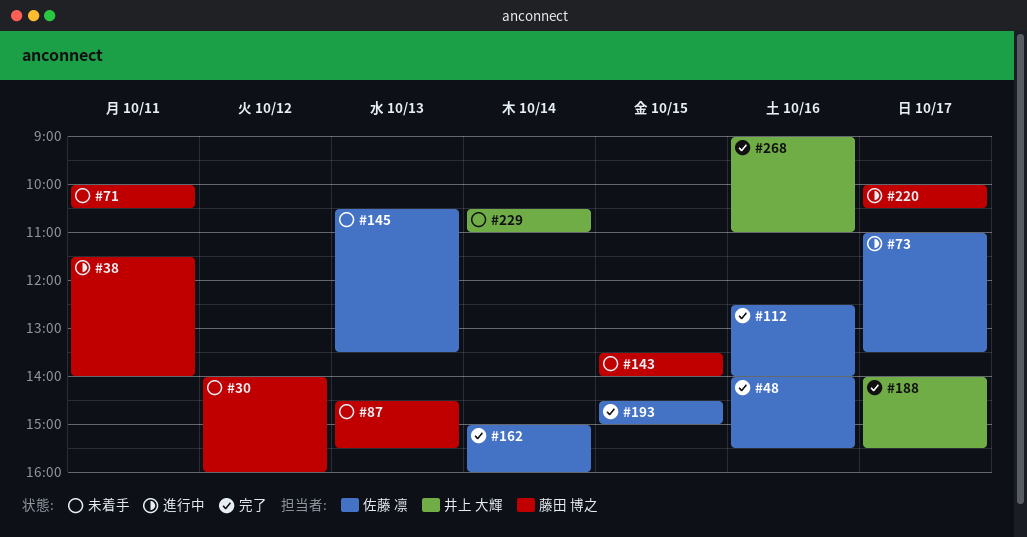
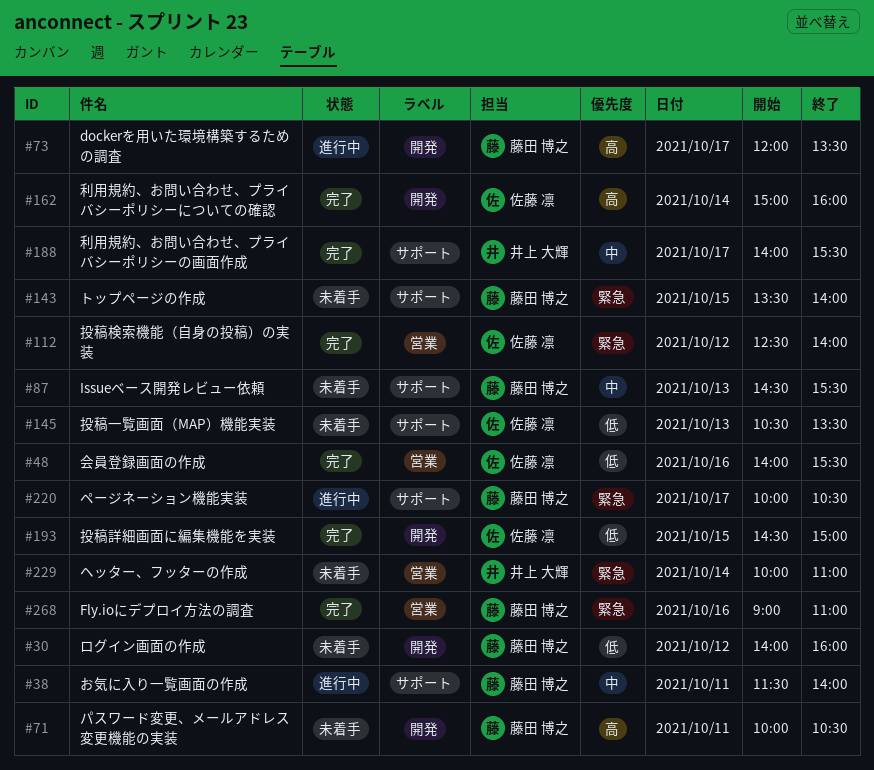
#73, owner: 佐藤 凛 -> 藤田 博之
#73, begins: 11:00 -> 12:00
#112, day: Oct 16 -> Oct 12
#229, begins: 10:30 -> 10:00
#268, owner: 井上 大輝 -> 藤田 博之

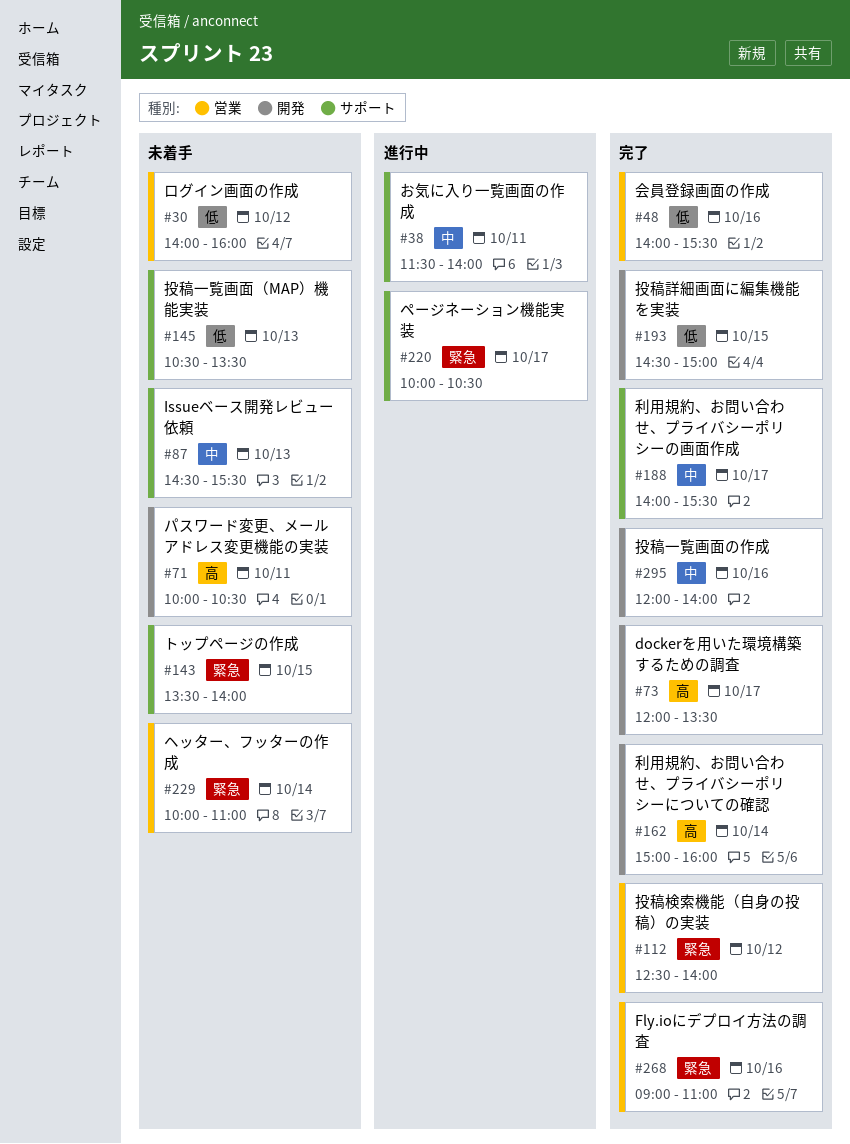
#30, label: 開発 -> 営業
#73, status: 進行中 -> 完了
#295: none -> present

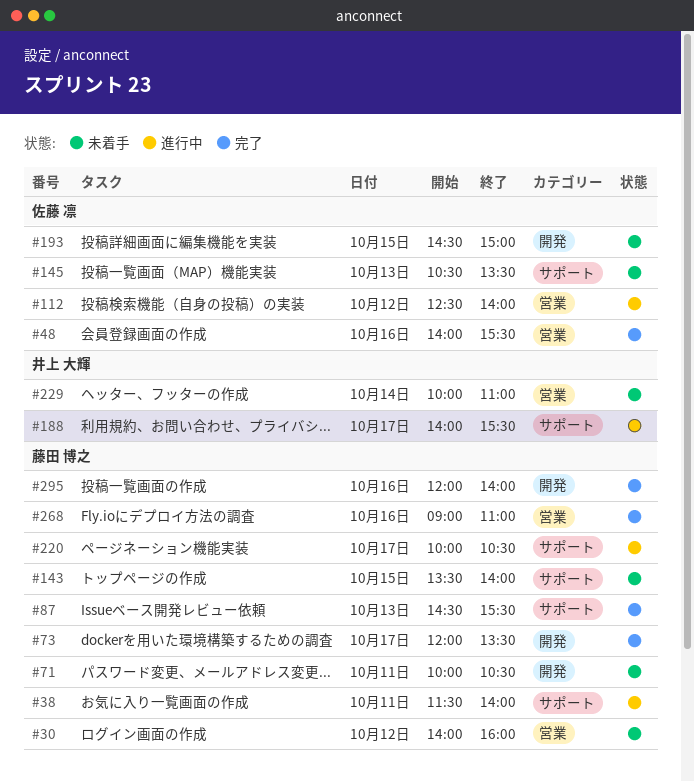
#87, status: 未着手 -> 完了
#112, status: 完了 -> 進行中
#162: present -> none
#188, status: 完了 -> 進行中
#193, status: 完了 -> 未着手

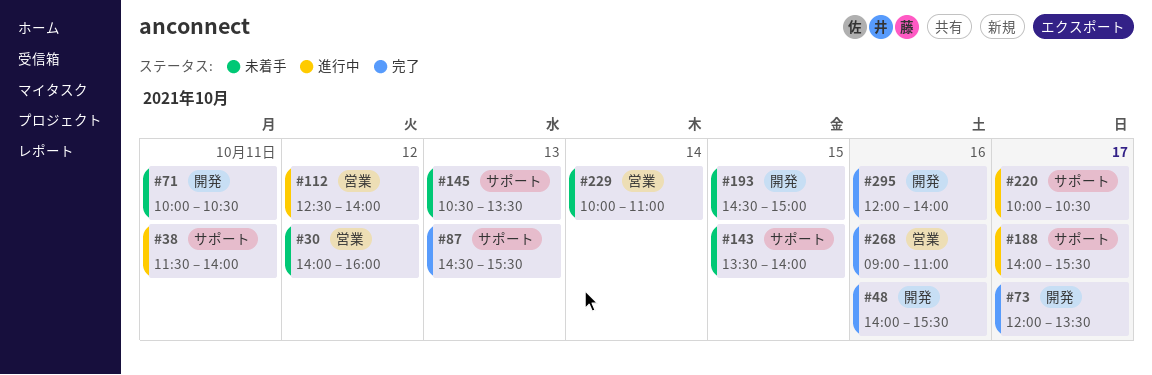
#48, label: 営業 -> 開発

